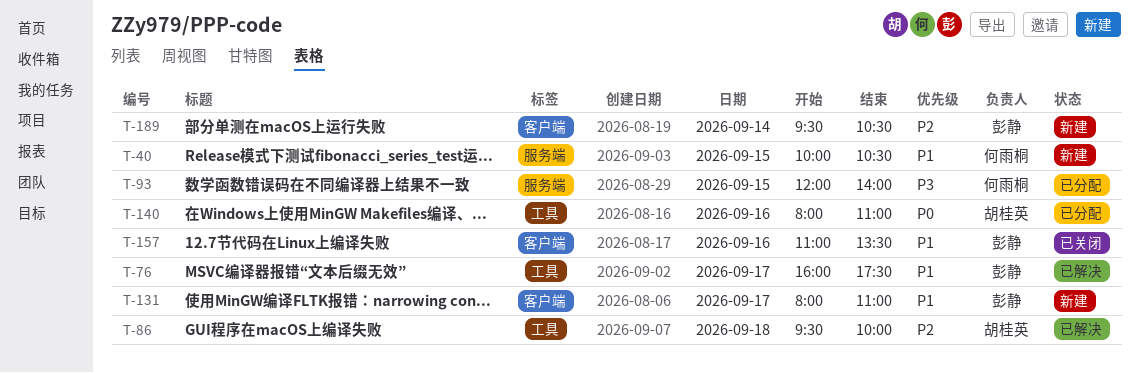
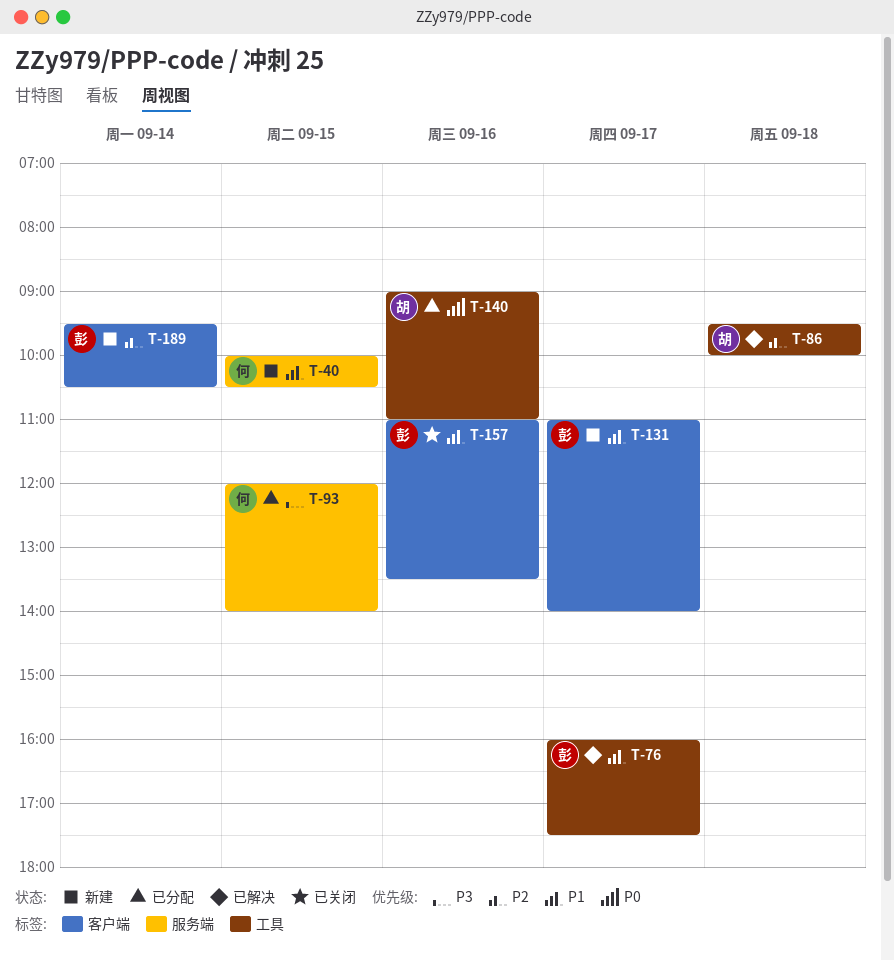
T-131, begins: 08:00 -> 11:00
T-131, ends: 11:00 -> 14:00
T-140, begins: 08:00 -> 09:00

